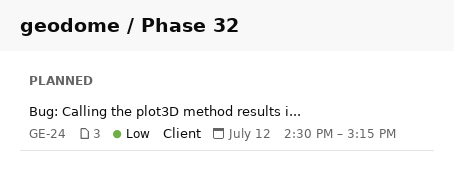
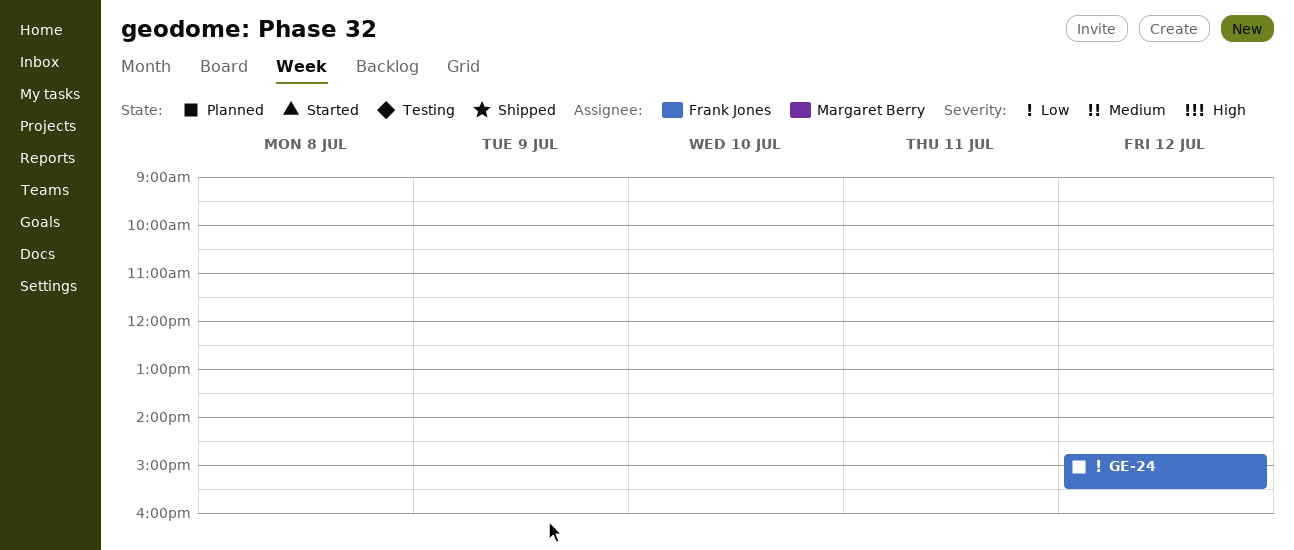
GE-24, begins: 14:30 -> 14:45
GE-24, ends: 15:15 -> 15:30

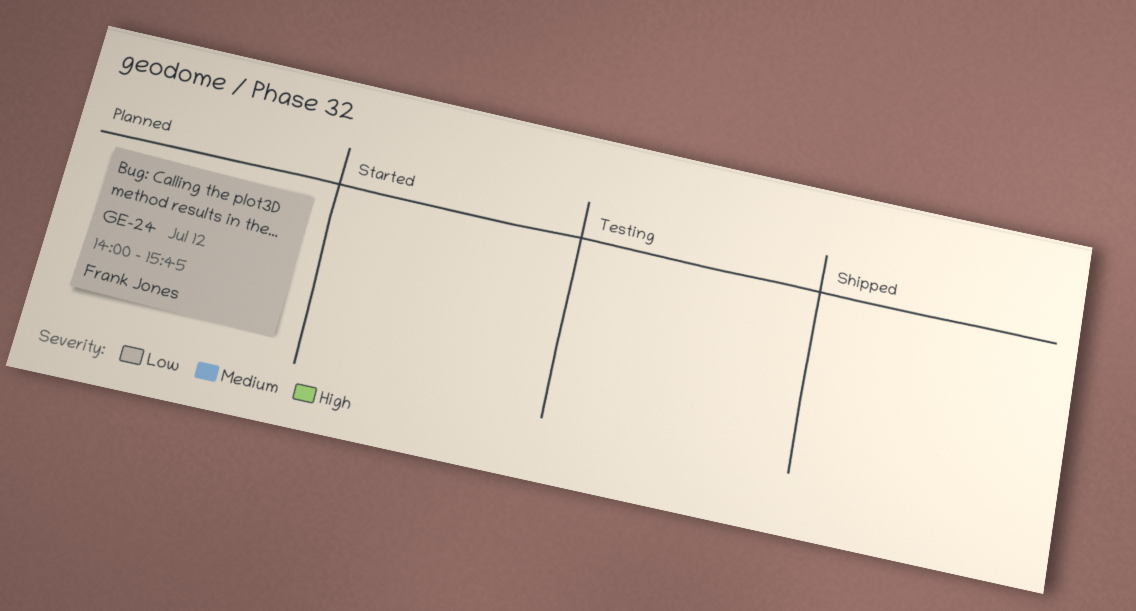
GE-24, begins: 14:45 -> 14:00
GE-24, ends: 15:30 -> 15:45

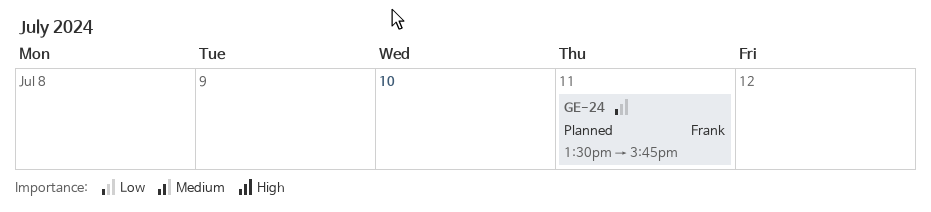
GE-24, day: Jul 12 -> Jul 11
GE-24, begins: 14:00 -> 13:30

